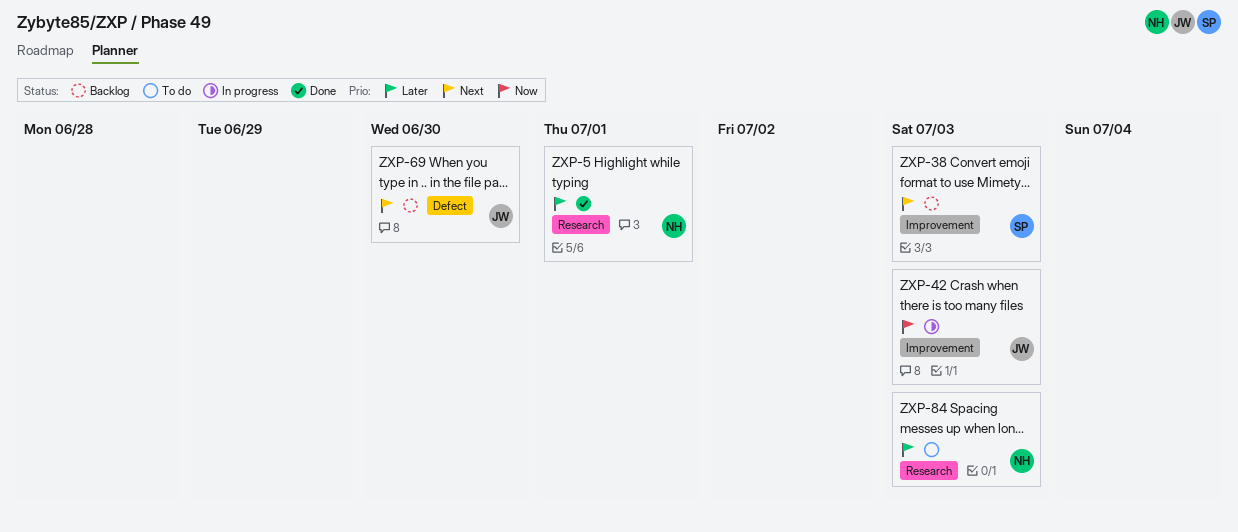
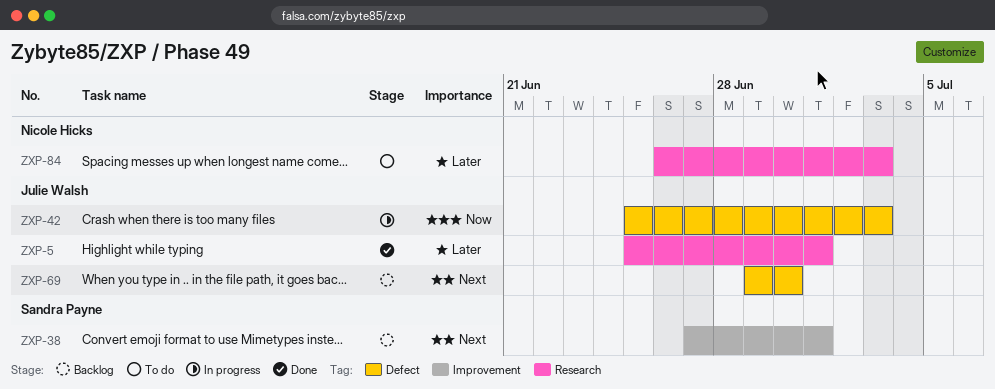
ZXP-5, owner: Nicole Hicks -> Julie Walsh
ZXP-38, due: Jul 3 -> Jul 1
ZXP-42, label: Improvement -> Defect

